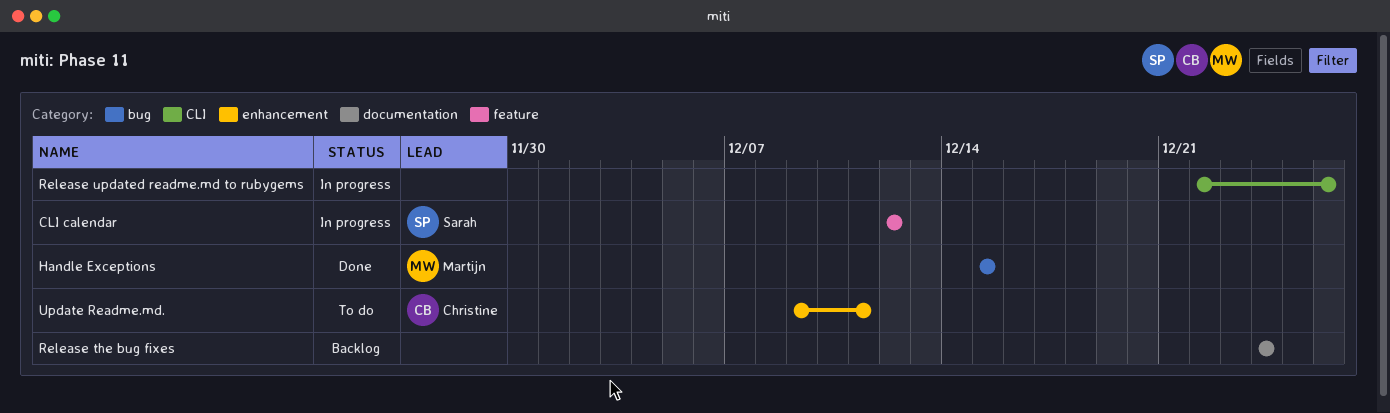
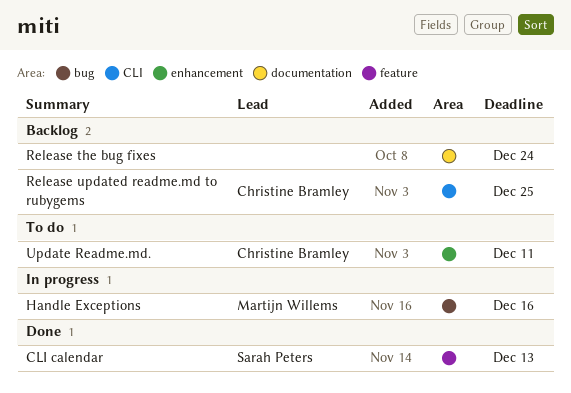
CLI calendar, status: In progress -> Done
CLI calendar, due: Dec 12 -> Dec 13
Handle Exceptions, status: Done -> In progress
Handle Exceptions, due: Dec 15 -> Dec 16
Release updated readme.md to rubygems, status: In progress -> Backlog
Release updated readme.md to rubygems, owner: none -> Christine Bramley
Release updated readme.md to rubygems, due: Dec 26 -> Dec 25

